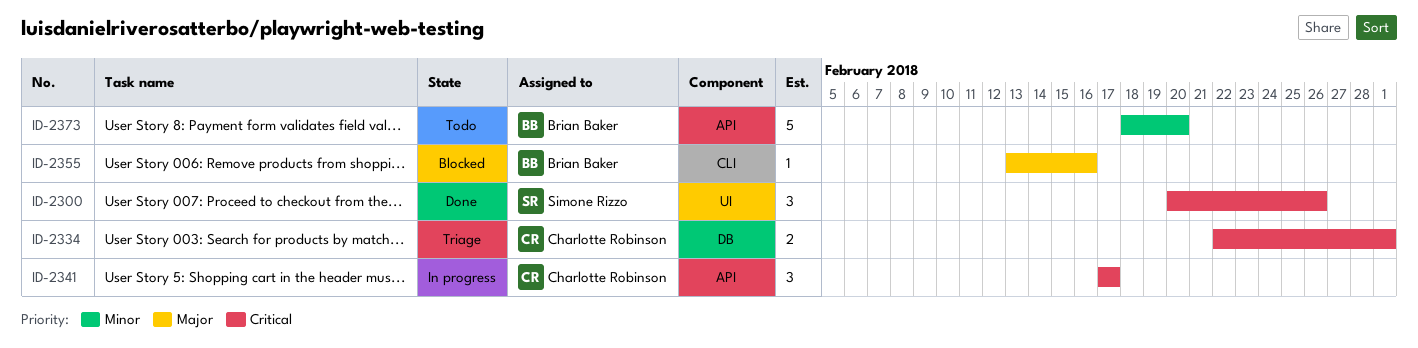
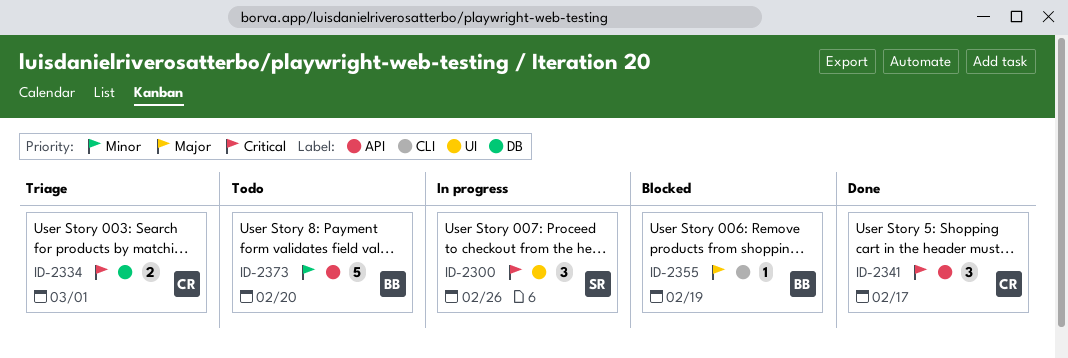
ID-2300, status: Done -> In progress
ID-2341, status: In progress -> Done
ID-2355, due: Feb 16 -> Feb 19

